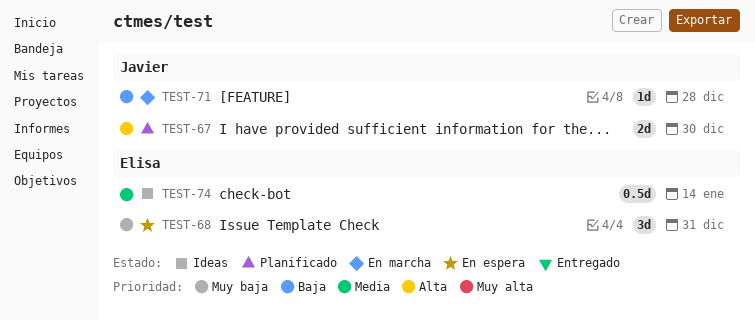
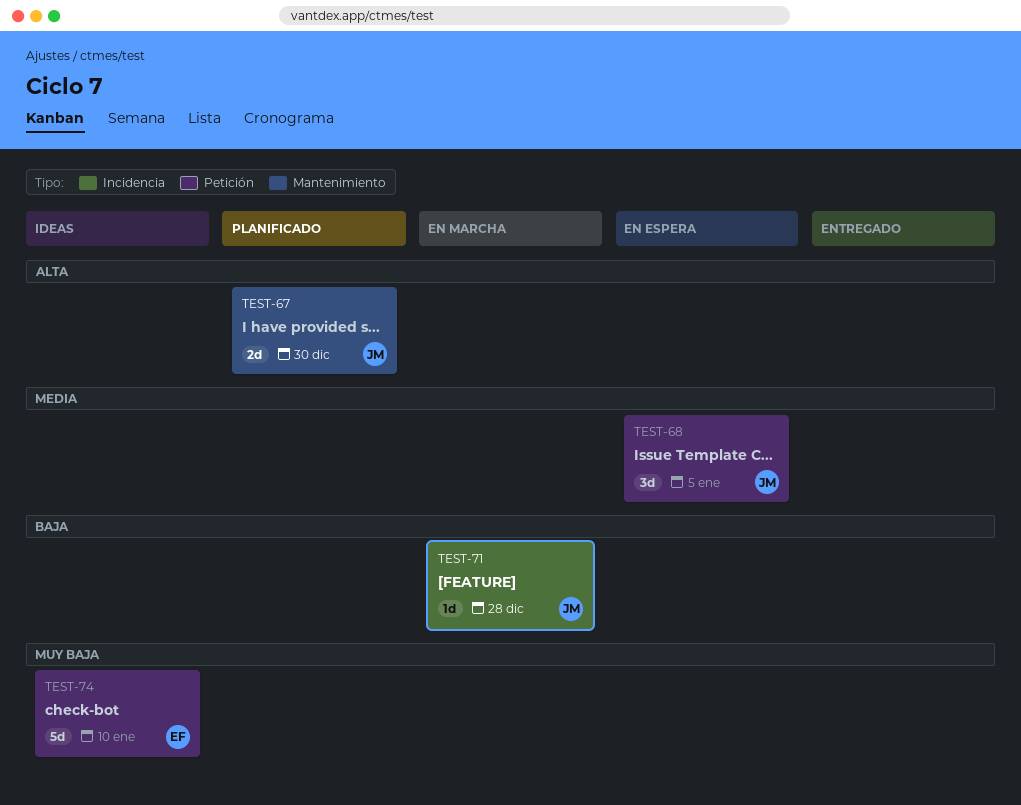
TEST-68, owner: Elisa -> Javier
TEST-68, priority: Muy baja -> Media
TEST-68, due: Dec 31 -> Jan 5
TEST-74, priority: Media -> Muy baja
TEST-74, estimate: 0.5d -> 5d
TEST-74, due: Jan 14 -> Jan 10

